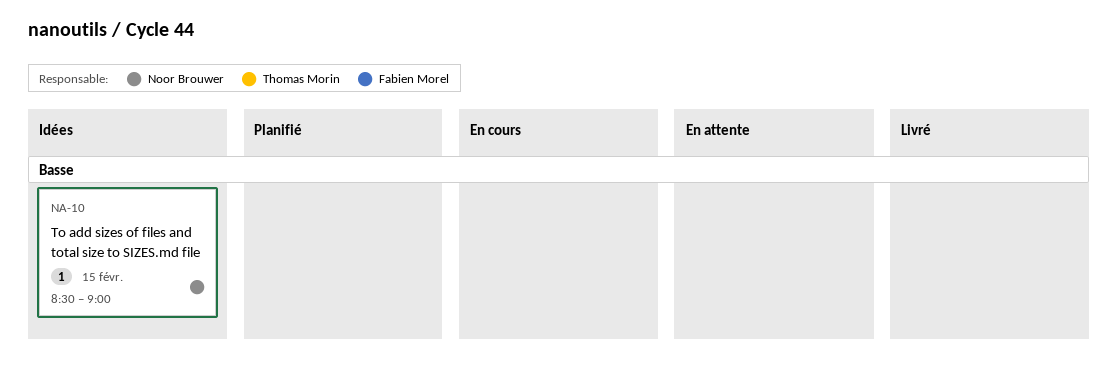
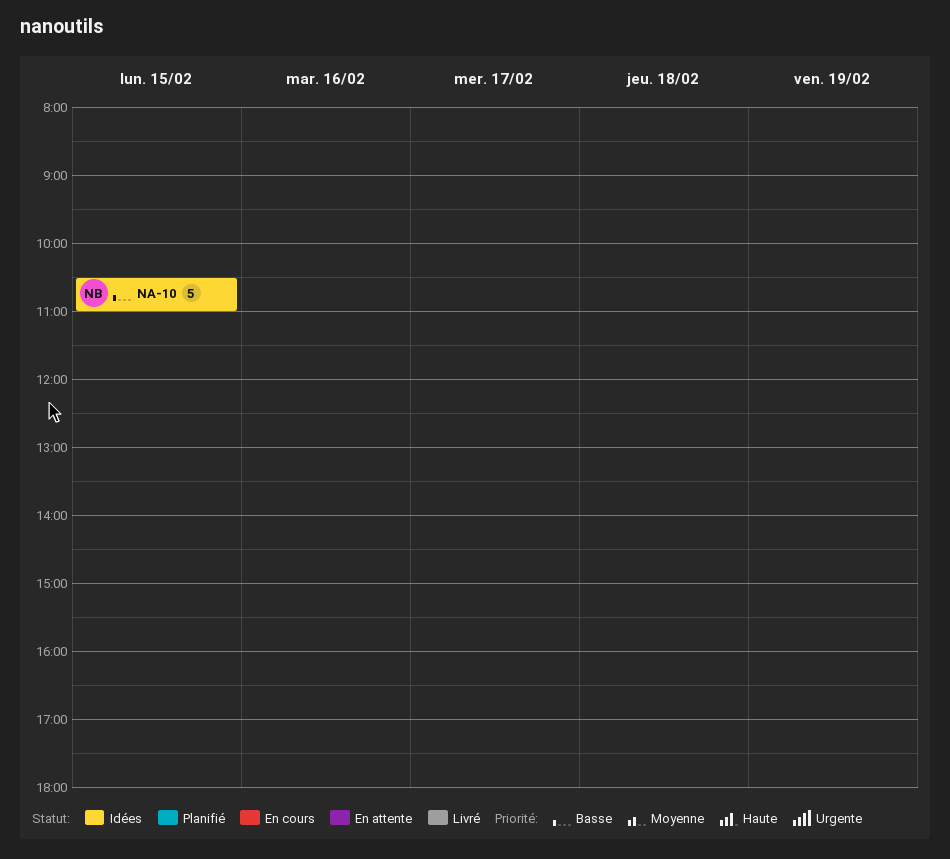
NA-10, estimate: 1 -> 5
NA-10, begins: 08:30 -> 10:30
NA-10, ends: 09:00 -> 11:00

